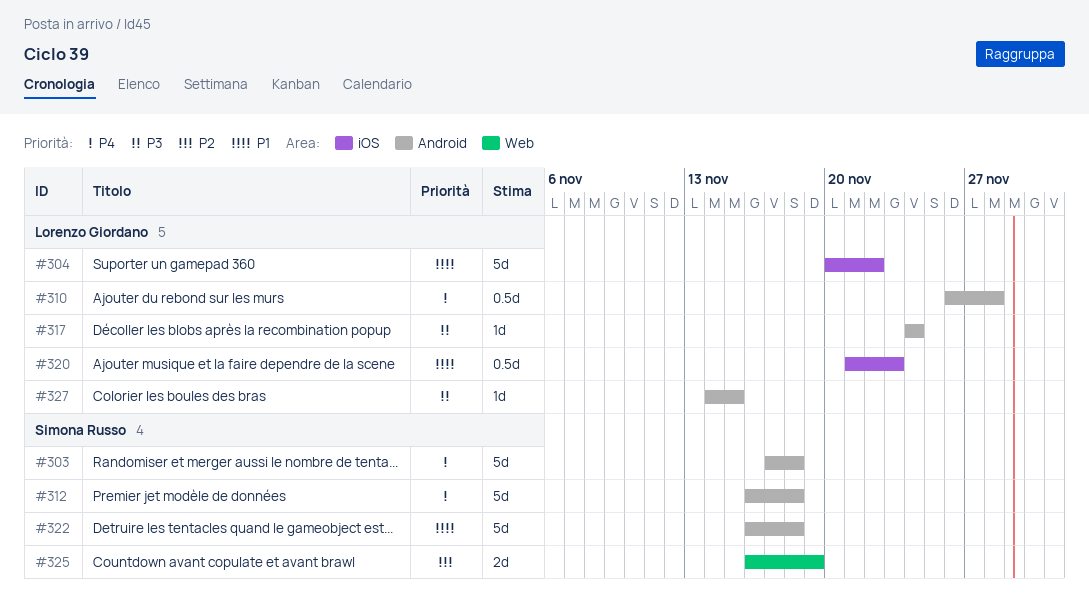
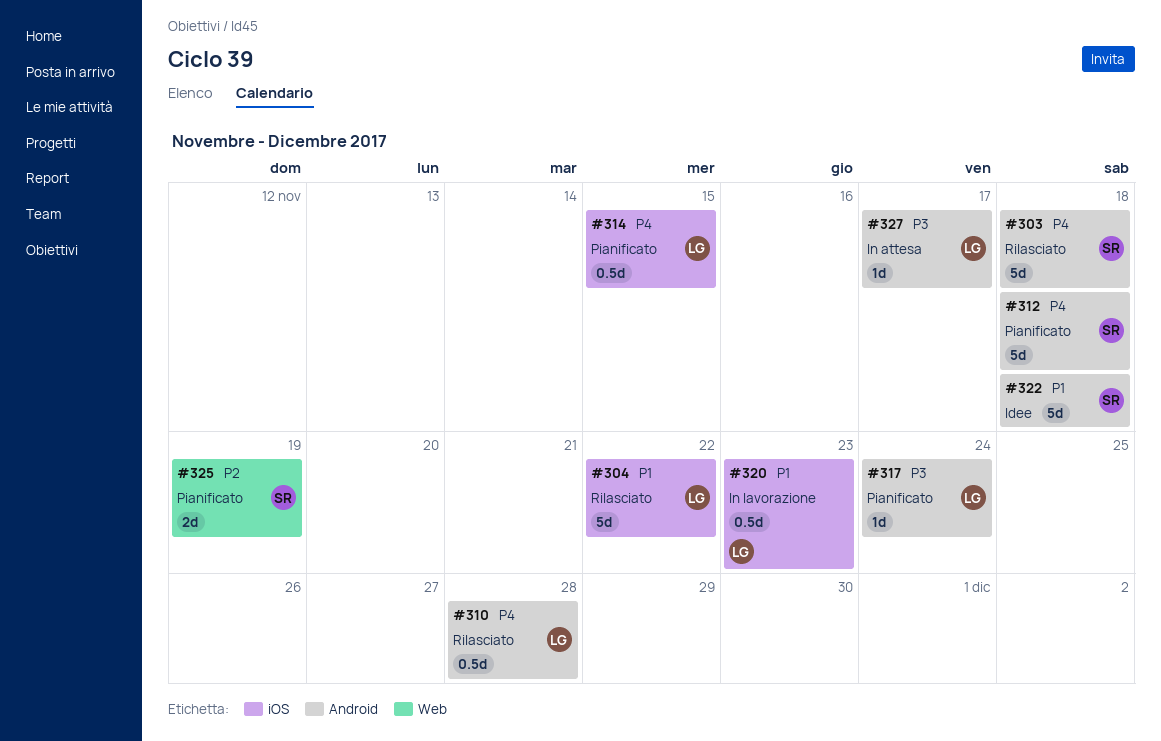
#314: none -> present
#327, due: Nov 15 -> Nov 17

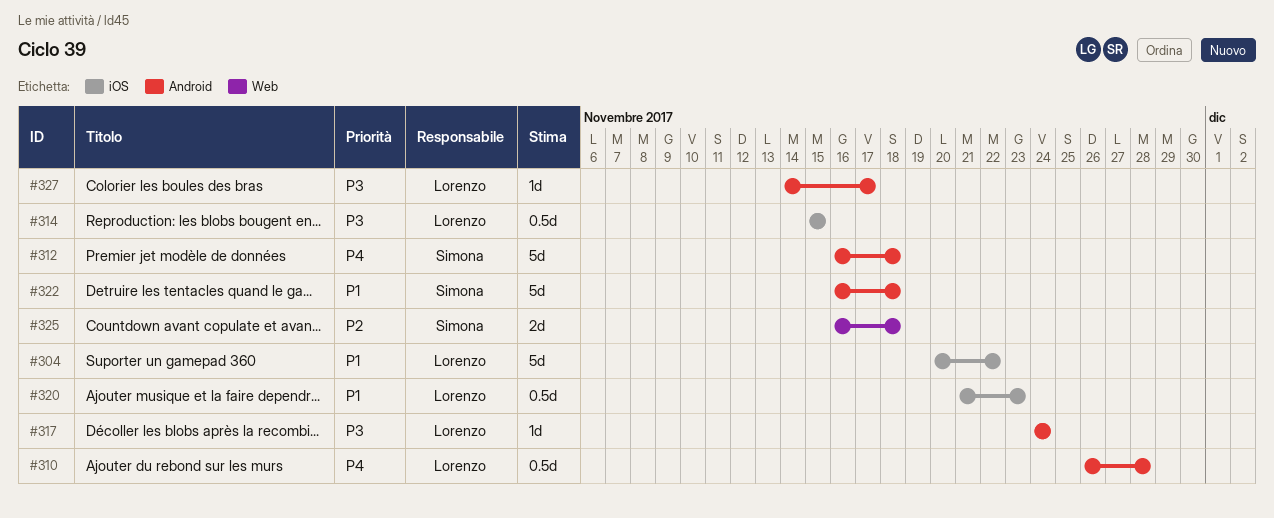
#303: present -> none
#314, priority: P4 -> P3
#325, due: Nov 19 -> Nov 18

